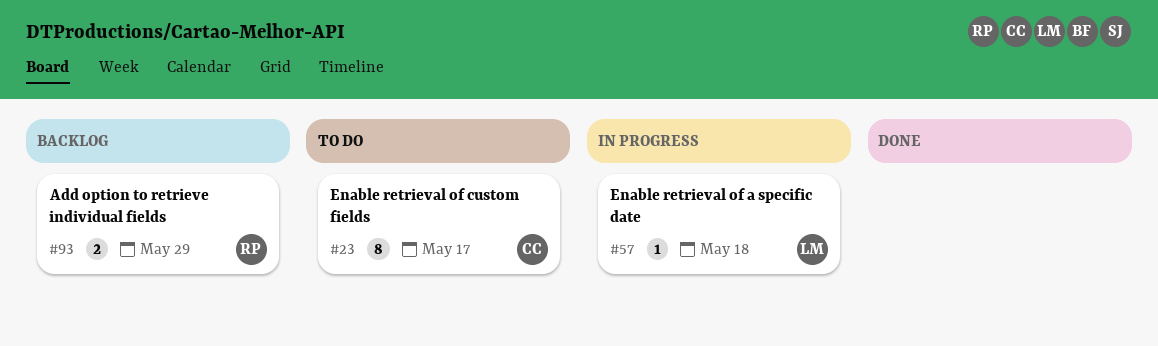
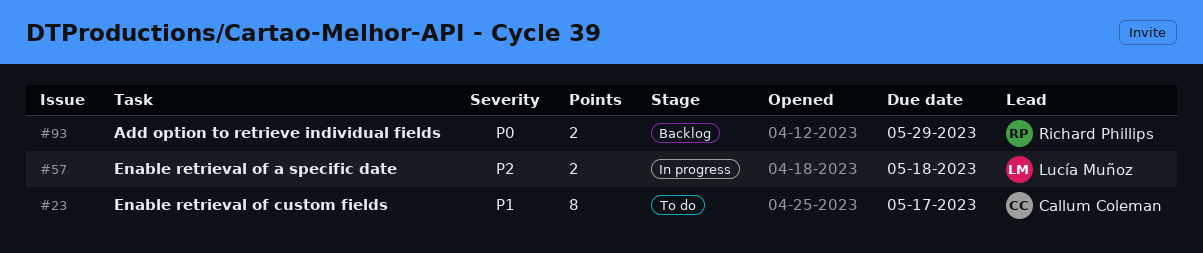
#57, estimate: 1 -> 2

